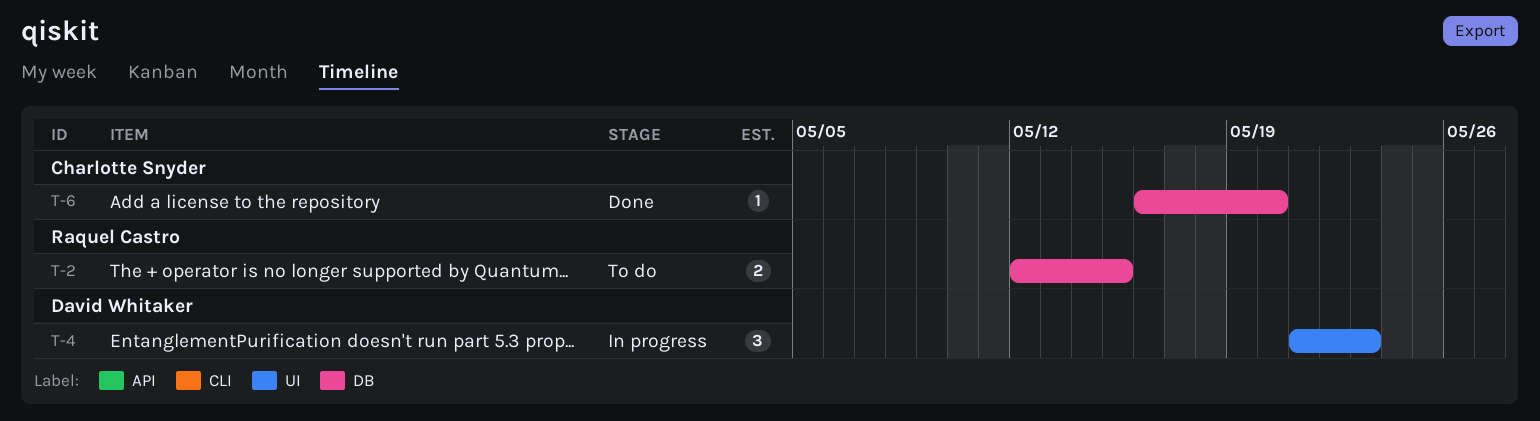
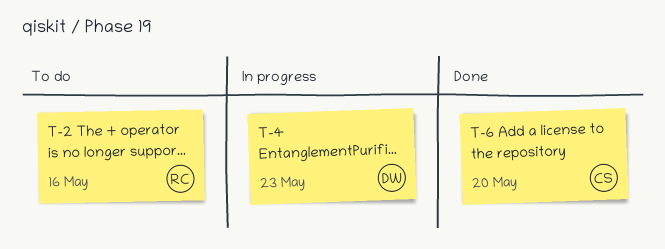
T-2, due: May 15 -> May 16

